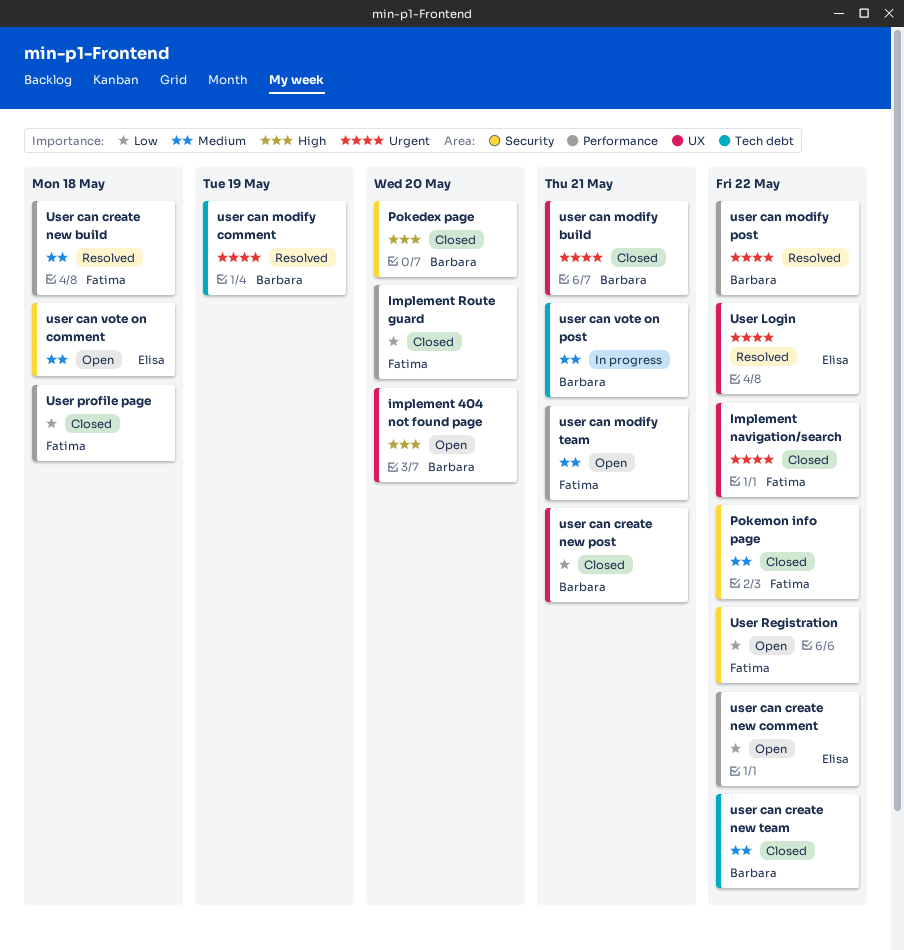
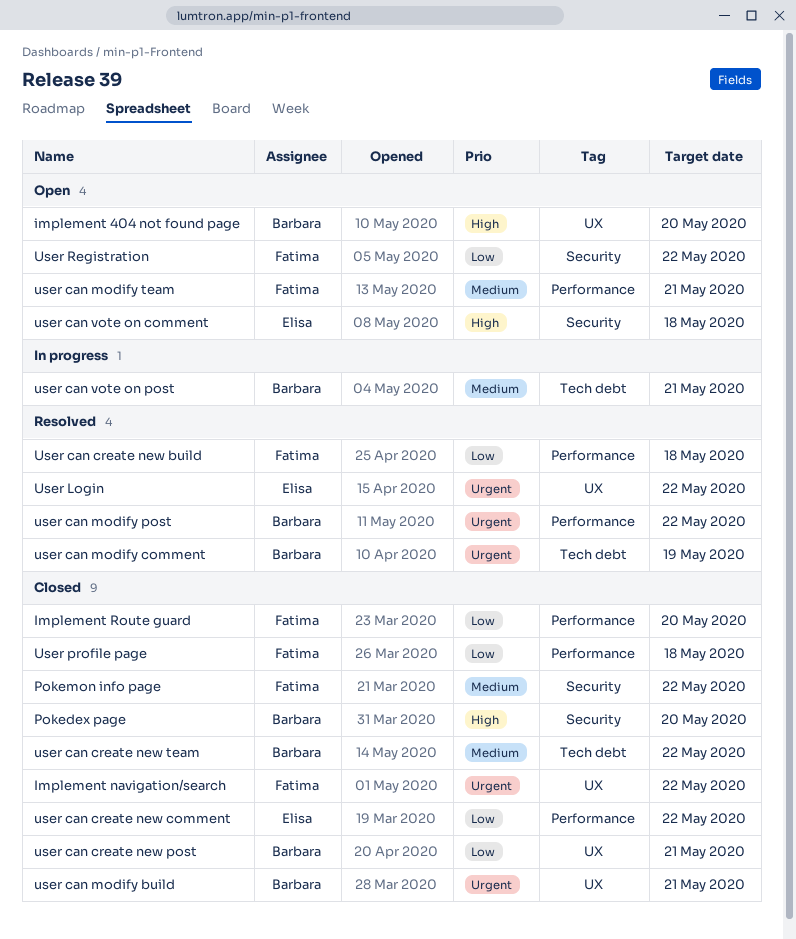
User can create new build, priority: Medium -> Low
user can create new comment, status: Open -> Closed
user can vote on comment, priority: Medium -> High

